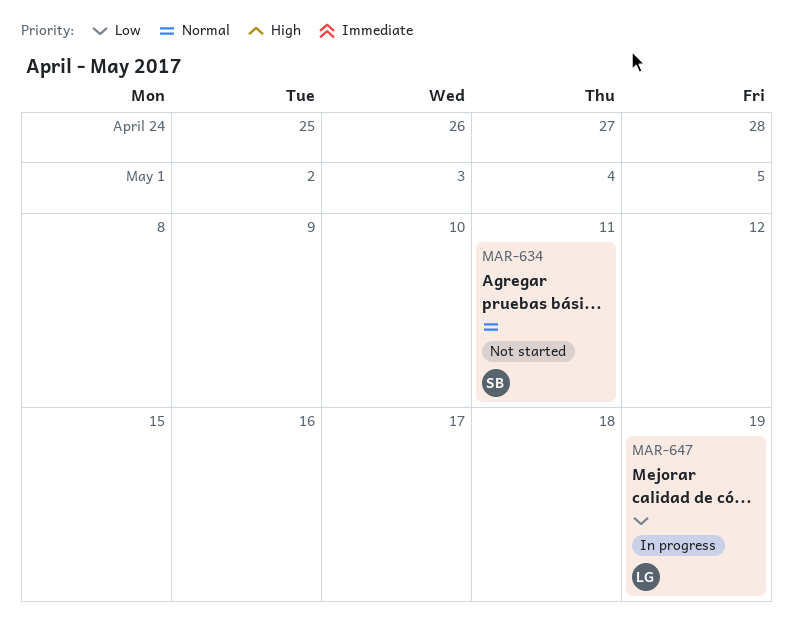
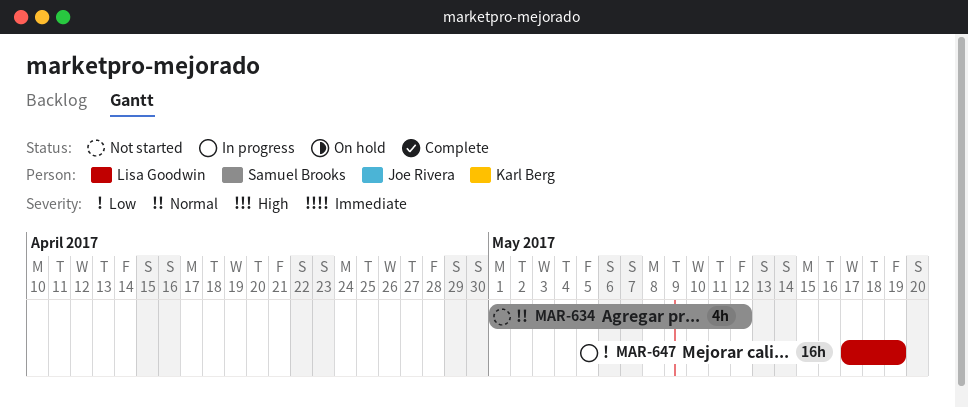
MAR-634, due: May 11 -> May 12

